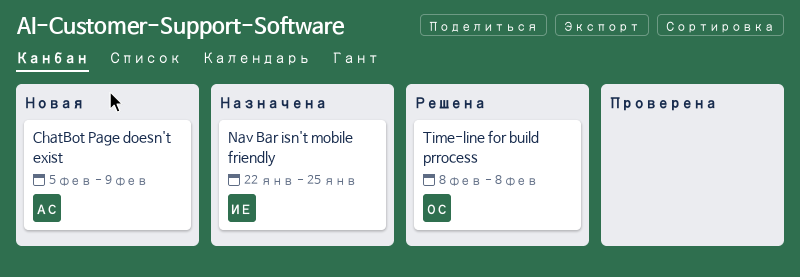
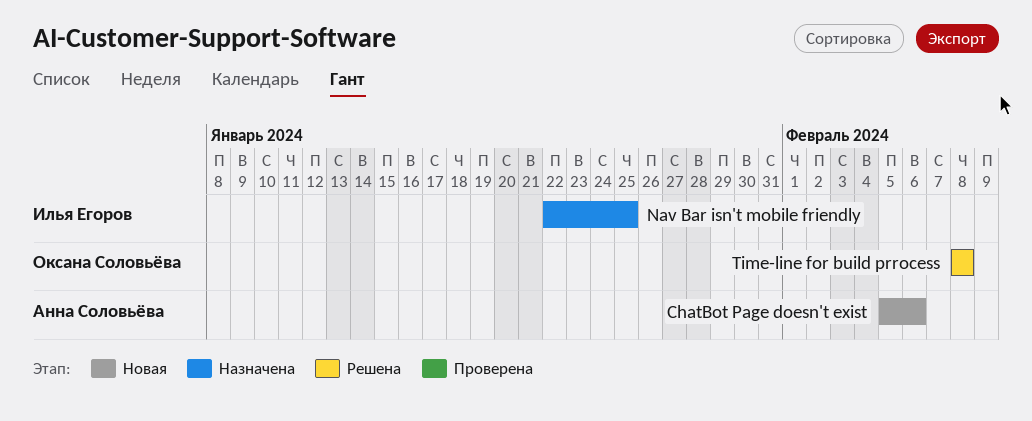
ChatBot Page doesn't exist, due: Feb 9 -> Feb 6

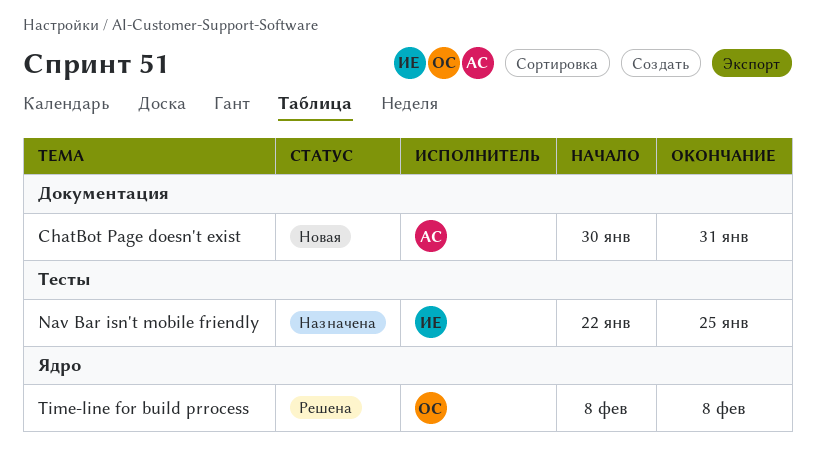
ChatBot Page doesn't exist, start: Feb 5 -> Jan 30
ChatBot Page doesn't exist, due: Feb 6 -> Jan 31

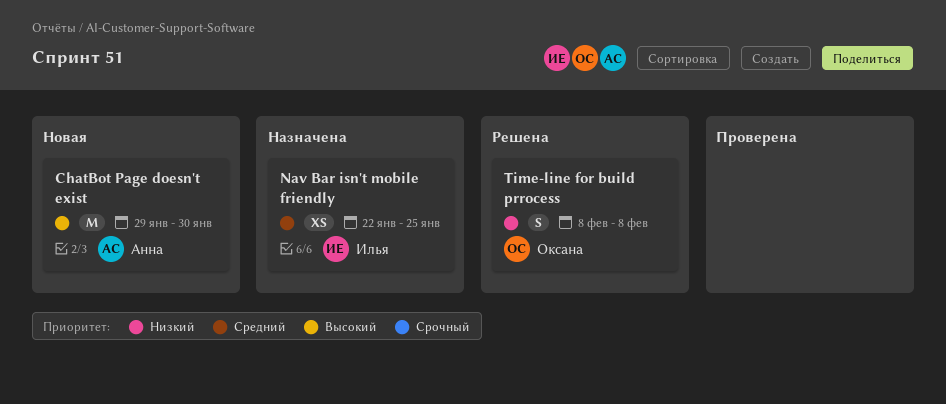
ChatBot Page doesn't exist, start: Jan 30 -> Jan 29
ChatBot Page doesn't exist, due: Jan 31 -> Jan 30

